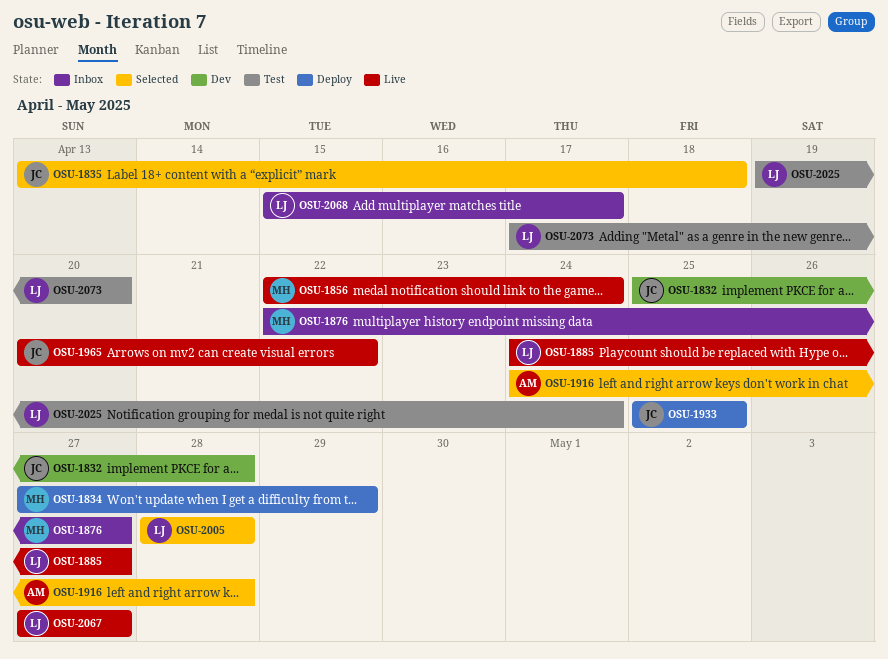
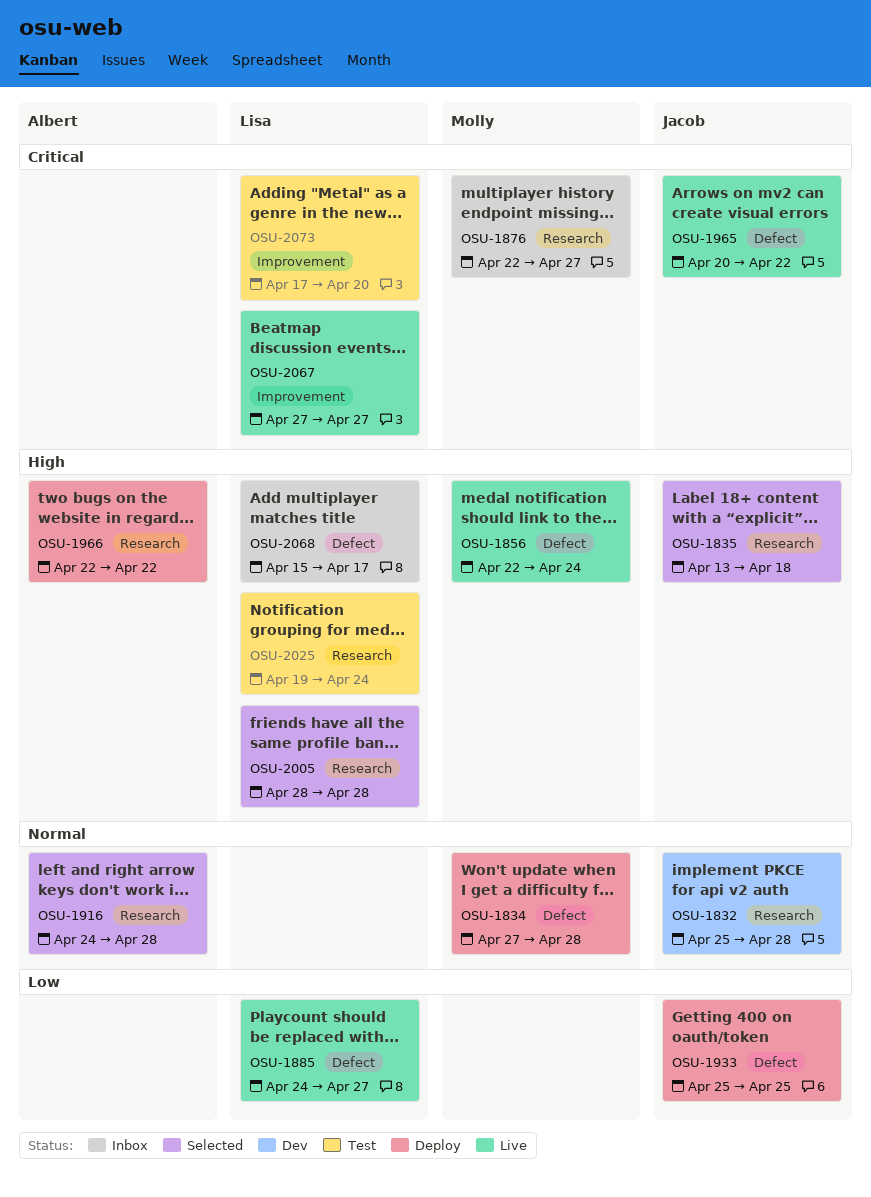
OSU-1834, due: Apr 29 -> Apr 28
OSU-1966: none -> present

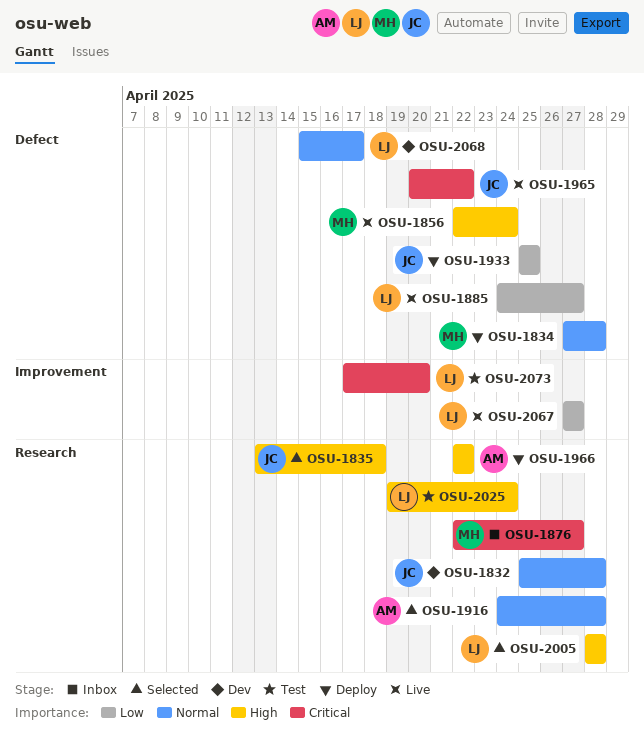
OSU-2067, priority: Critical -> Low
OSU-2068, status: Inbox -> Dev
OSU-2068, priority: High -> Normal

